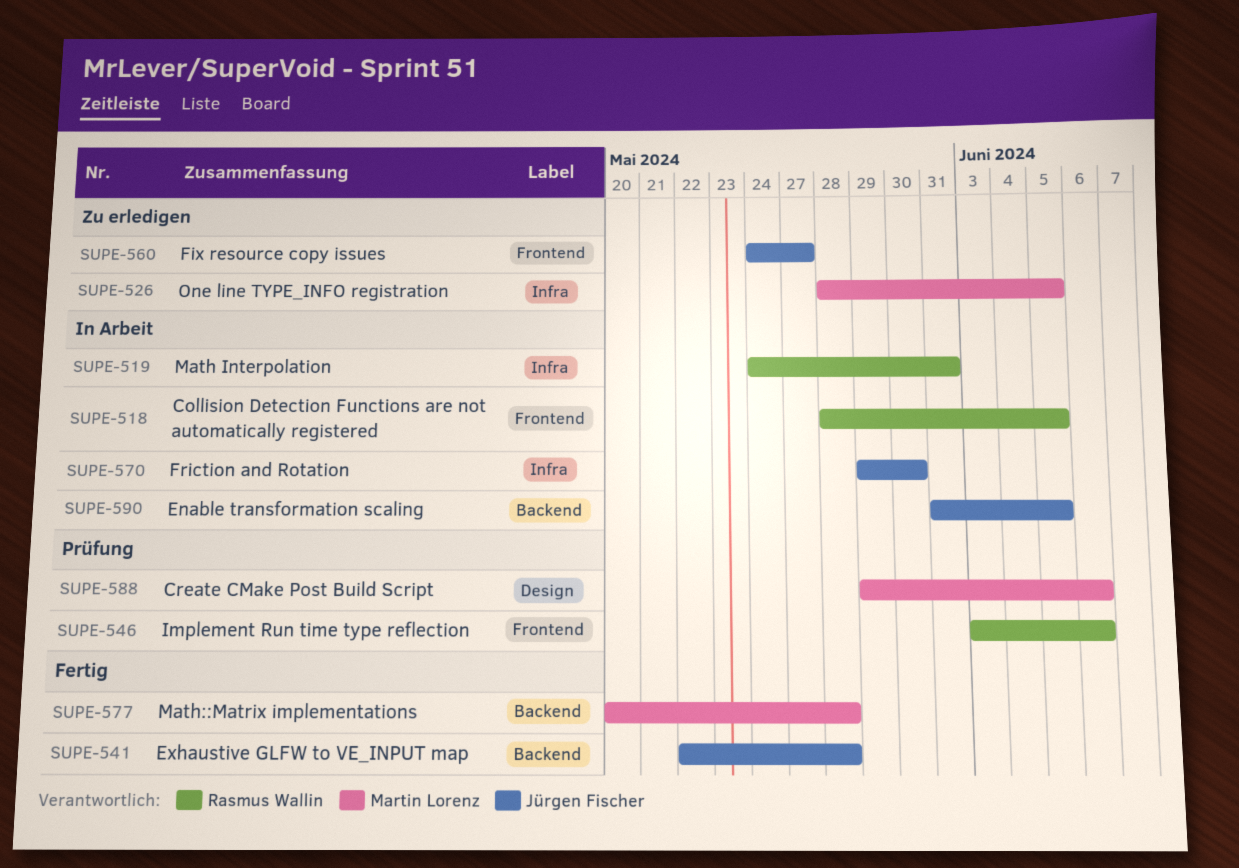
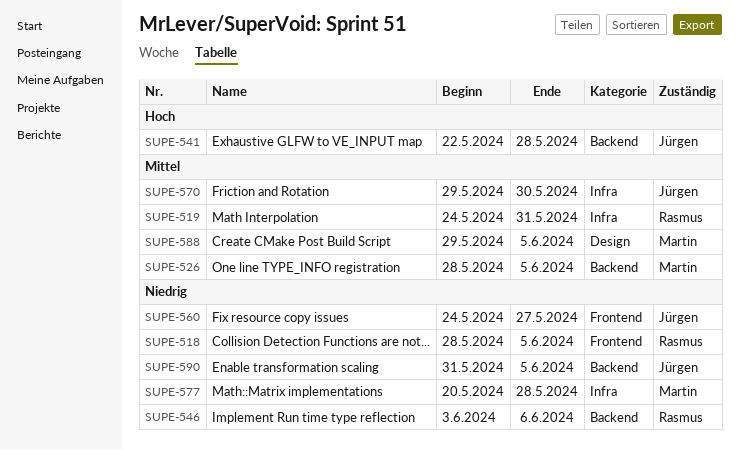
SUPE-526, label: Infra -> Backend
SUPE-546, label: Frontend -> Backend
SUPE-577, label: Backend -> Infra
SUPE-588, due: Jun 6 -> Jun 5

